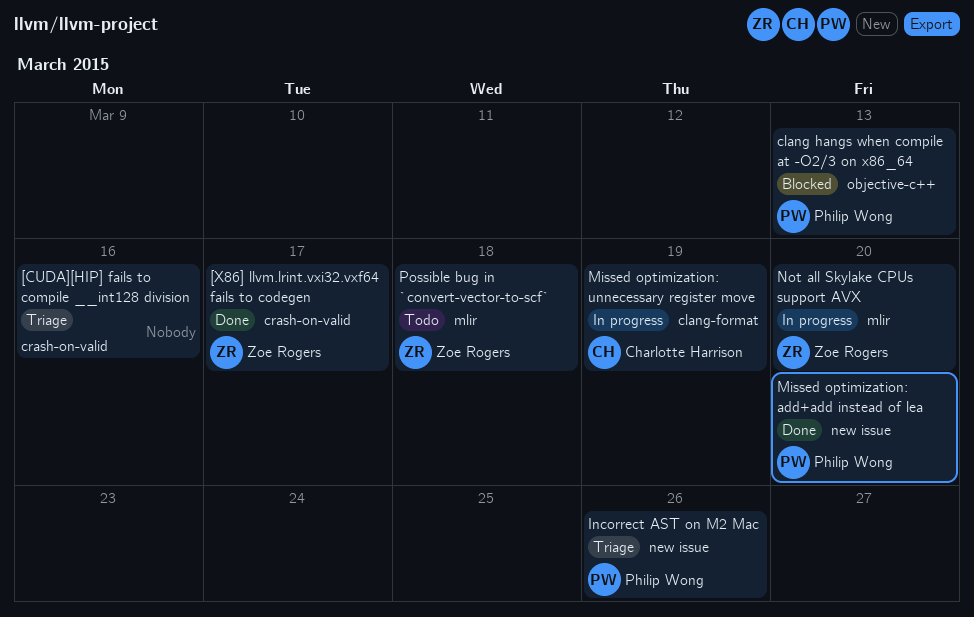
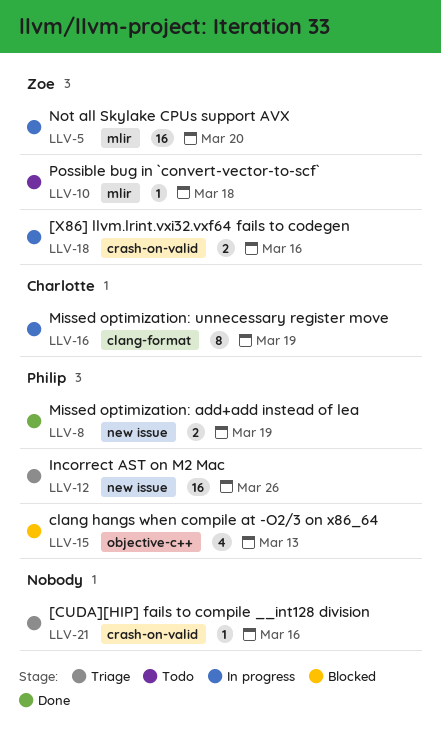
[X86] llvm.lrint.vxi32.vxf64 fails to codegen, status: Done -> In progress
[X86] llvm.lrint.vxi32.vxf64 fails to codegen, due: Mar 17 -> Mar 16
Missed optimization: add+add instead of lea, due: Mar 20 -> Mar 19

